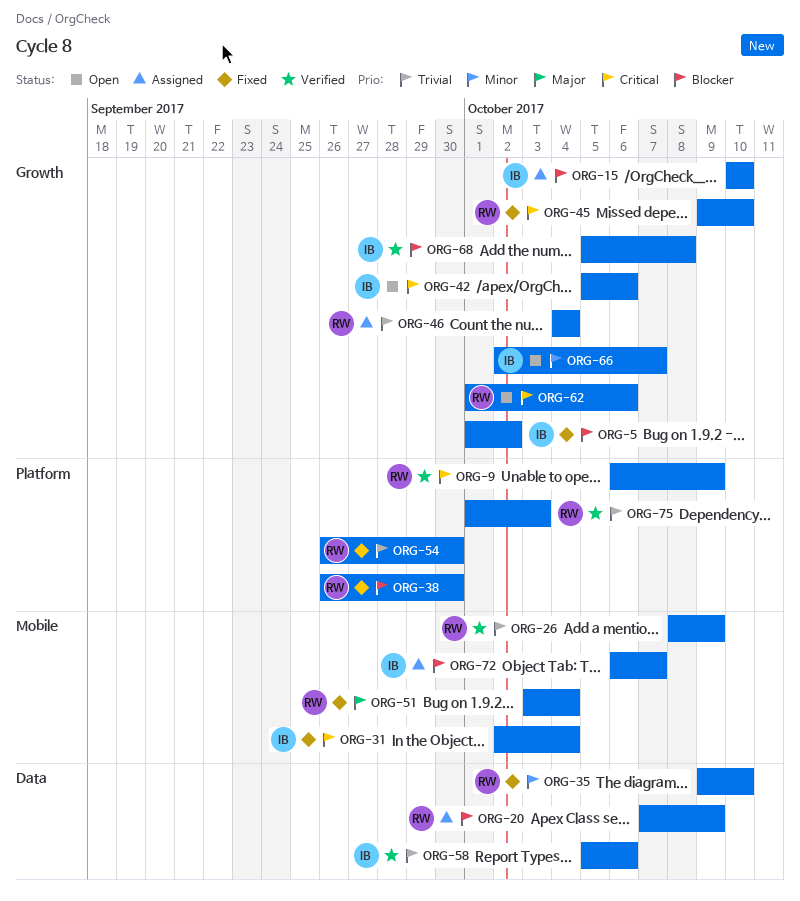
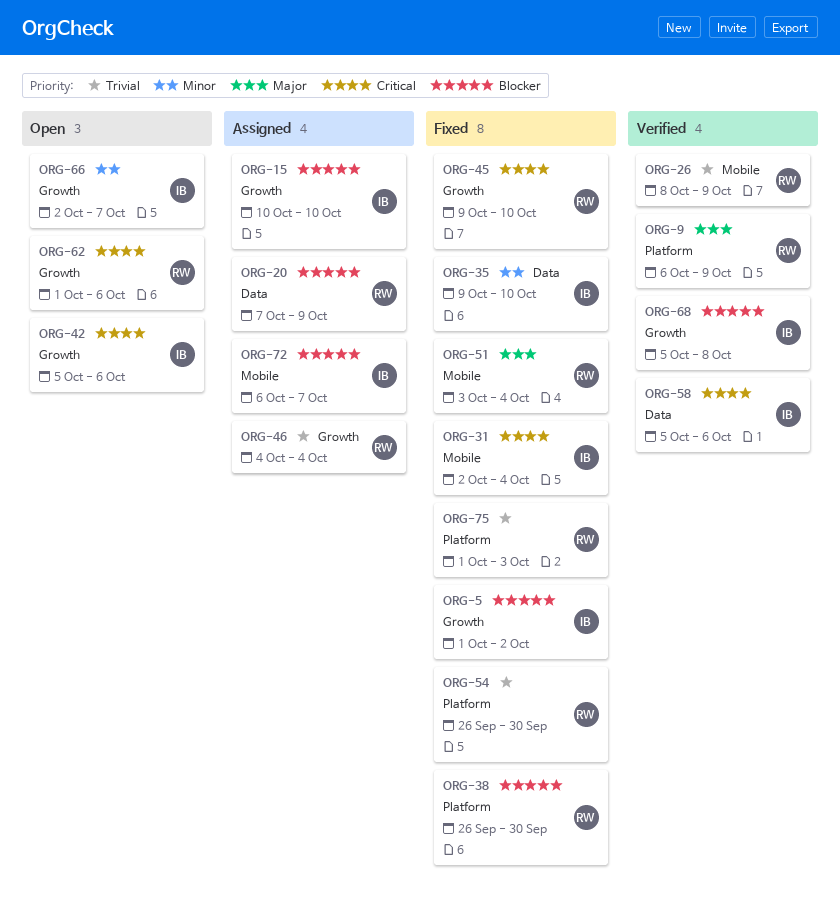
ORG-9, priority: Critical -> Major
ORG-35, owner: RW -> IB
ORG-58, priority: Trivial -> Critical
ORG-75, status: Verified -> Fixed

